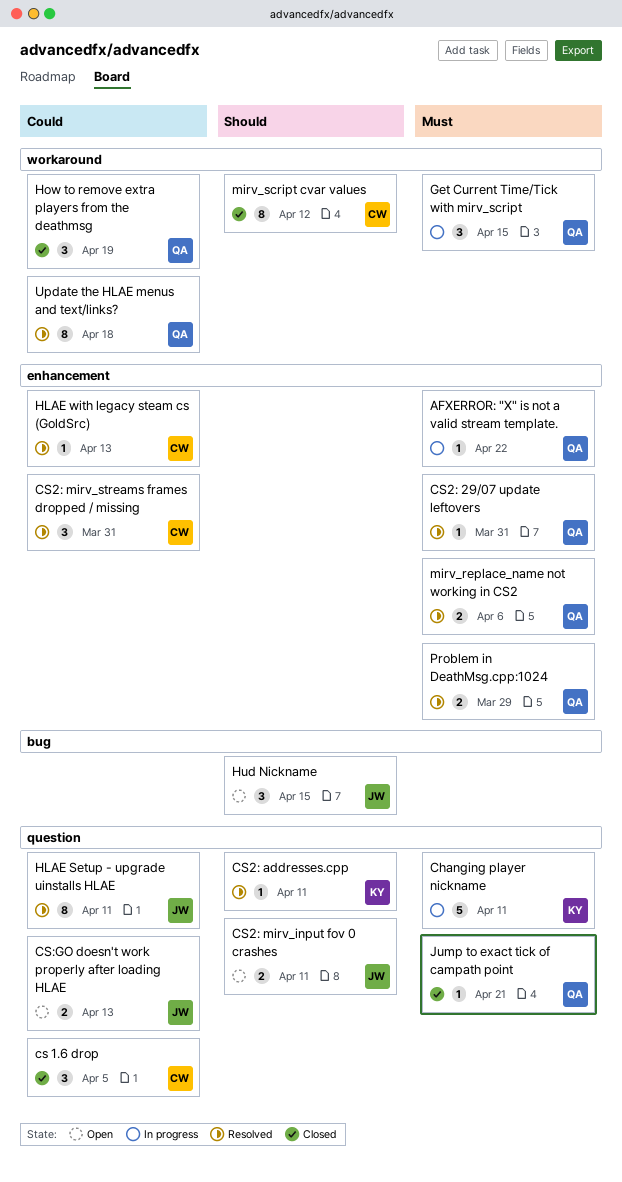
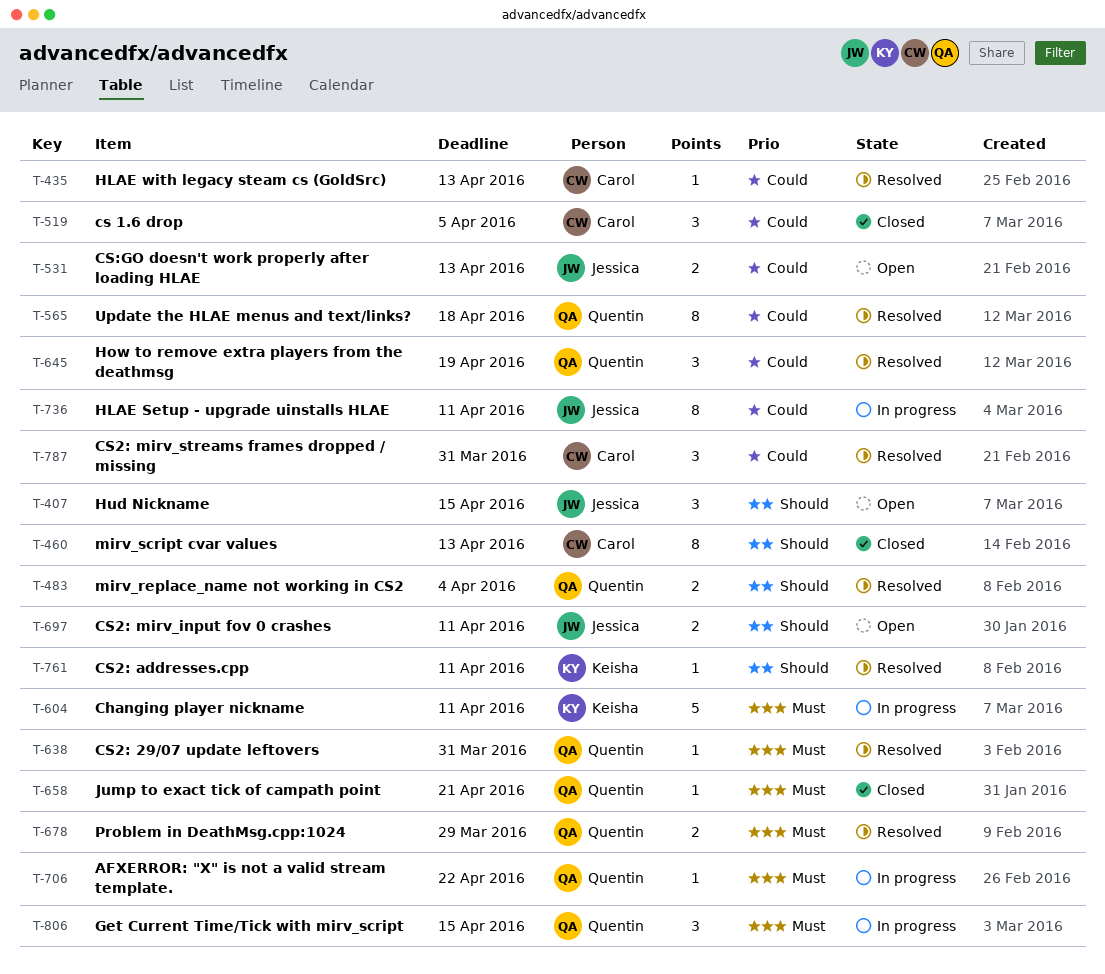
HLAE Setup - upgrade uinstalls HLAE, status: Resolved -> In progress
How to remove extra players from the deathmsg, status: Closed -> Resolved
mirv_replace_name not working in CS2, priority: Must -> Should
mirv_replace_name not working in CS2, due: Apr 6 -> Apr 4
mirv_script cvar values, due: Apr 12 -> Apr 13

